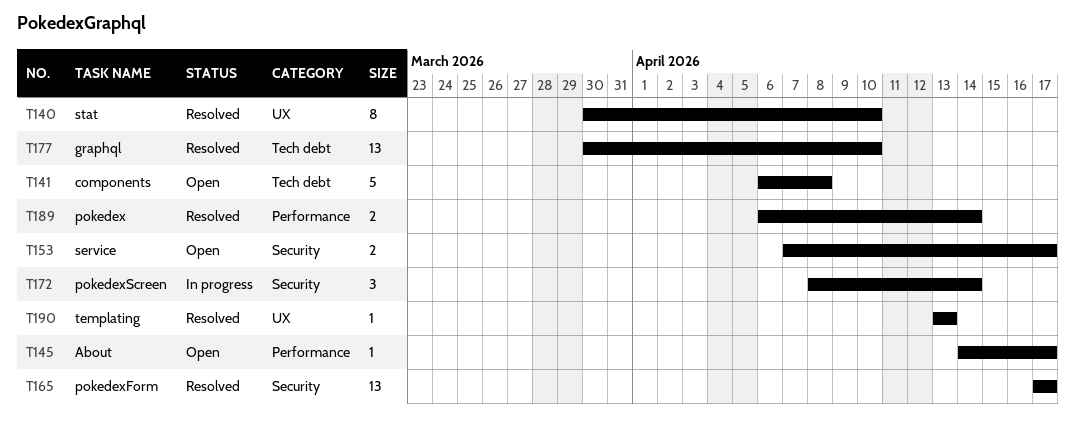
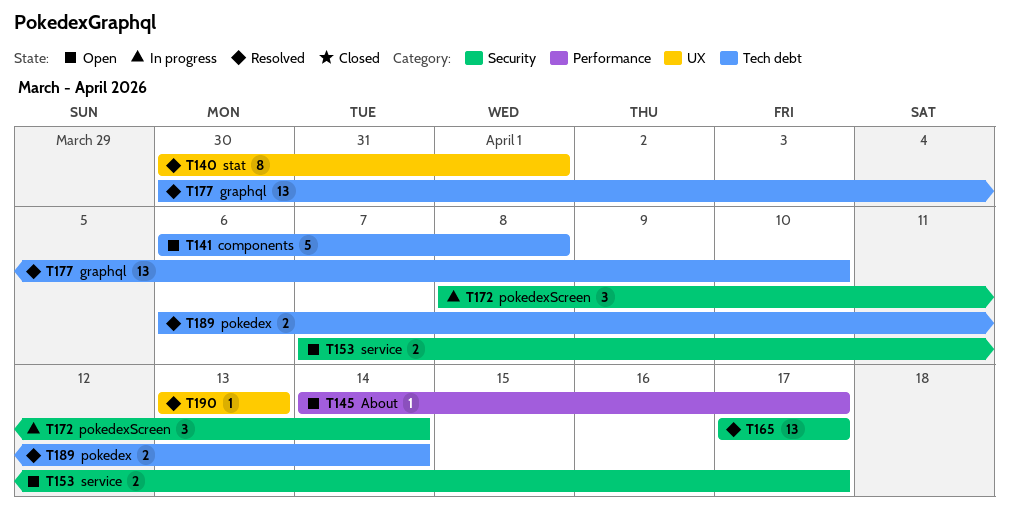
T140, due: Apr 10 -> Apr 1
T189, label: Performance -> Tech debt

